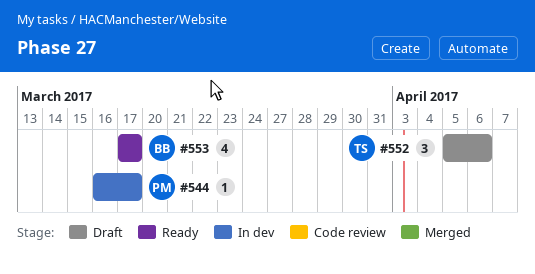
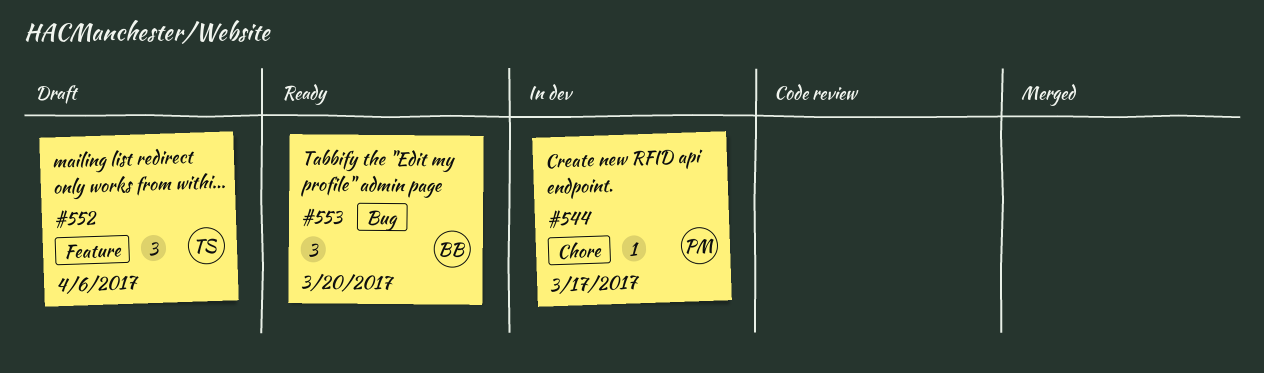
#553, estimate: 4 -> 3
#553, due: Mar 17 -> Mar 20

